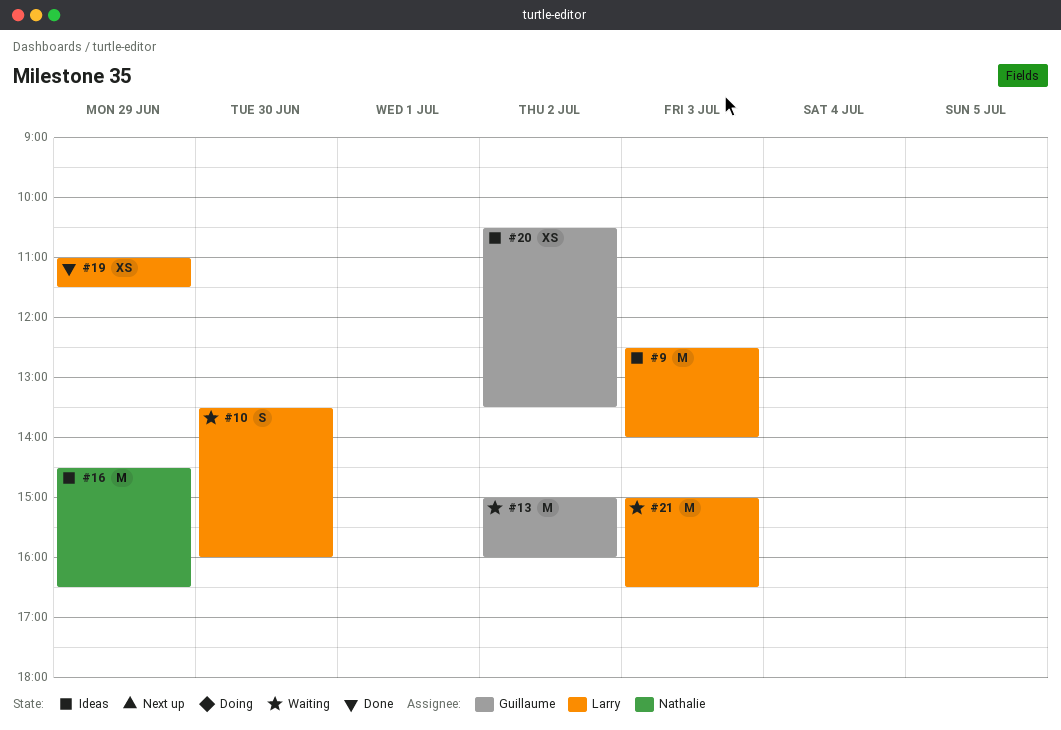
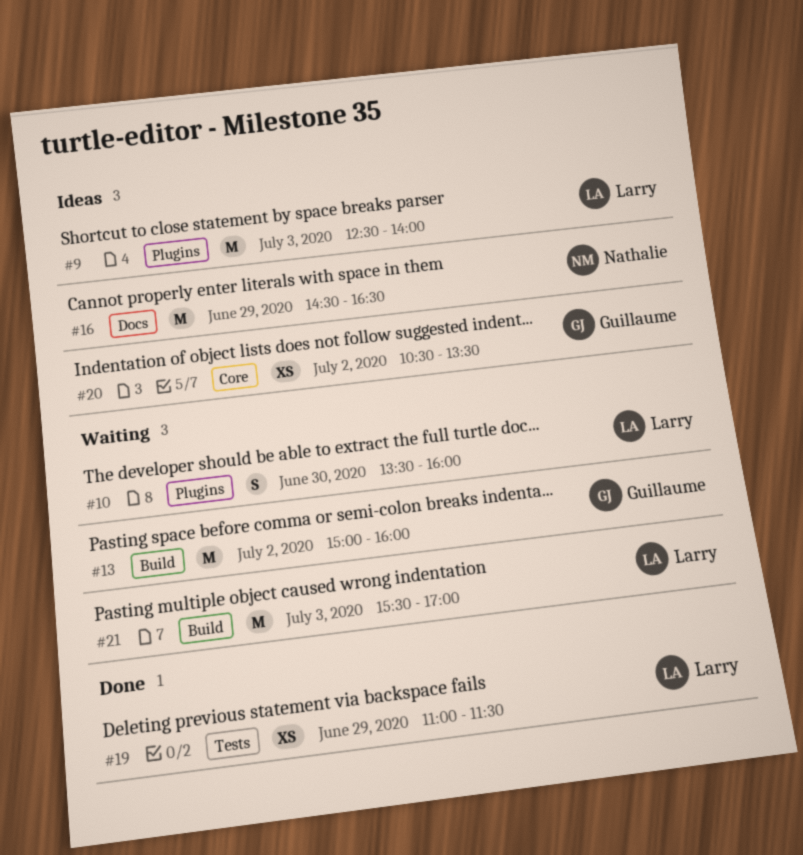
#21, begins: 15:00 -> 15:30
#21, ends: 16:30 -> 17:00

